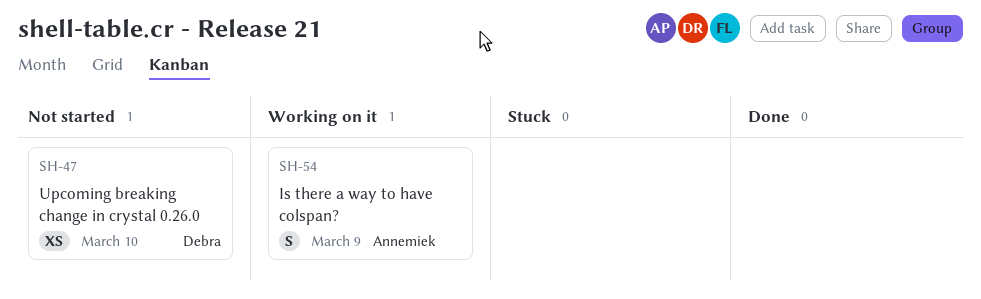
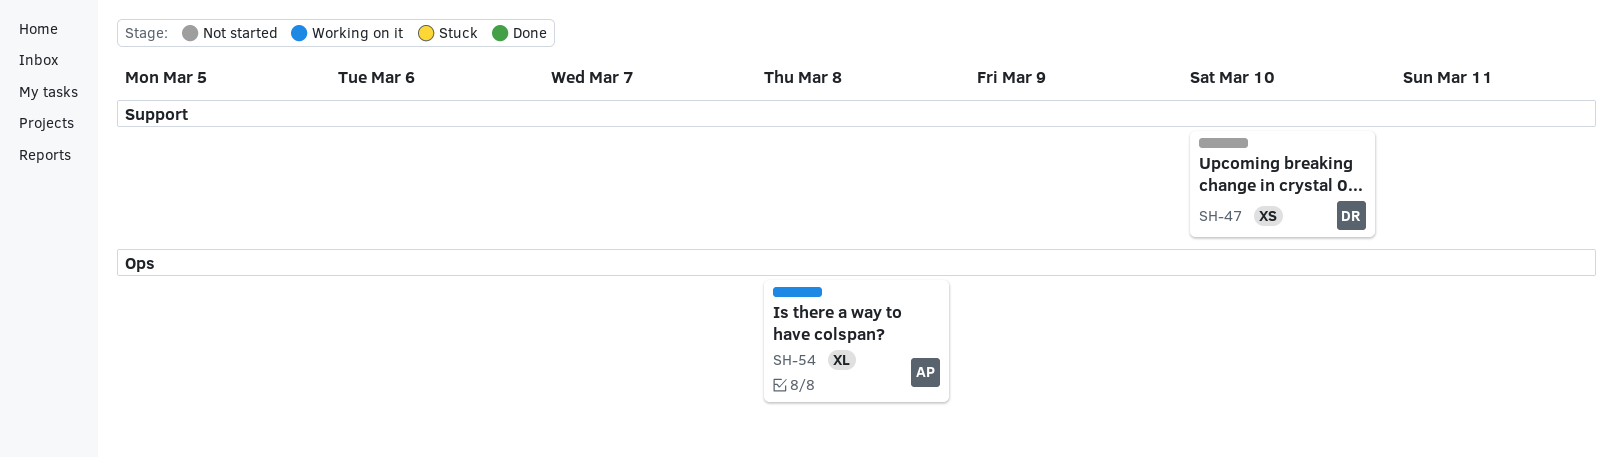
SH-54, estimate: S -> XL
SH-54, due: Mar 9 -> Mar 8

